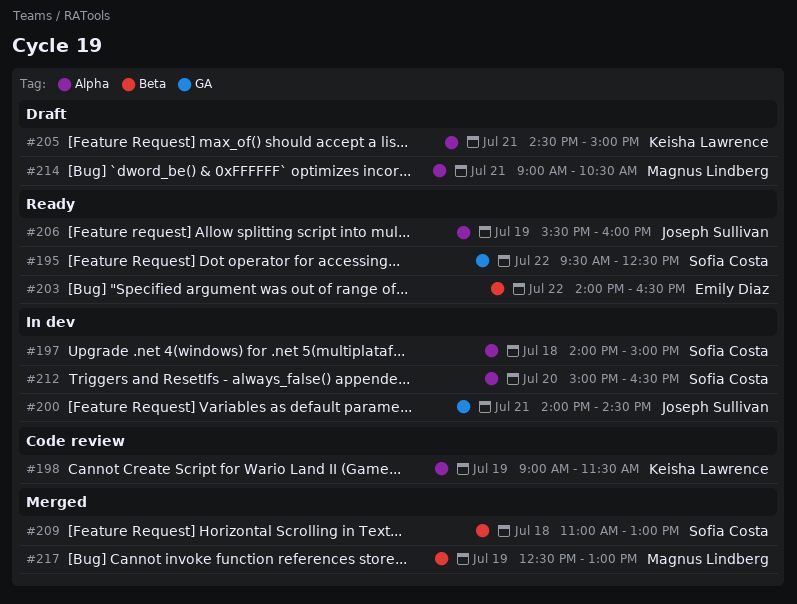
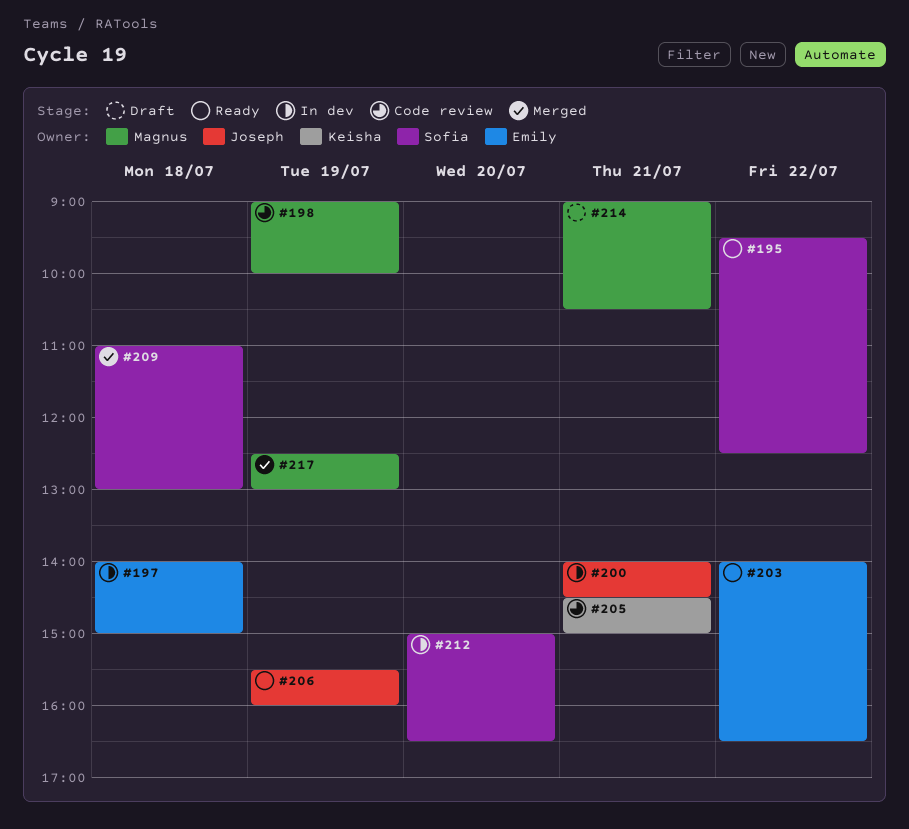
#197, owner: Sofia Costa -> Emily Diaz
#198, owner: Keisha Lawrence -> Magnus Lindberg
#198, ends: 11:30 -> 10:00
#205, status: Draft -> Code review

